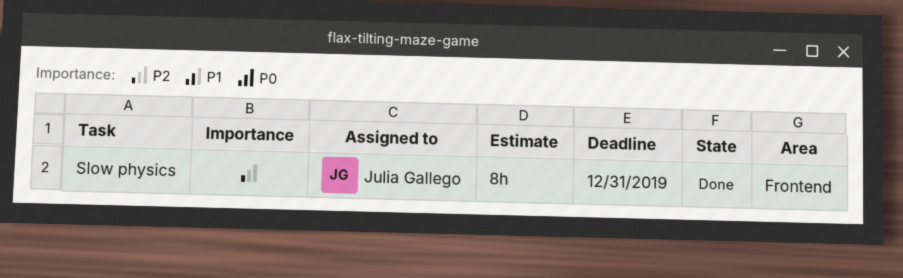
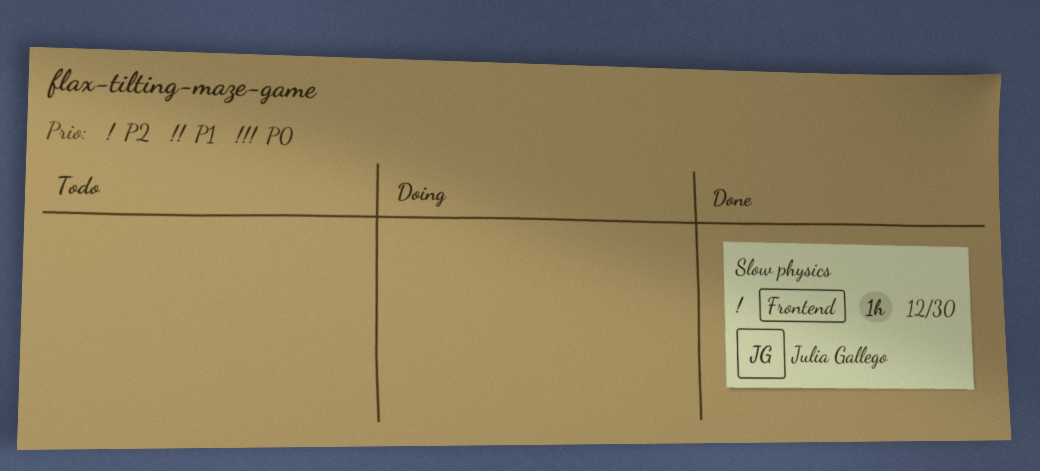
Slow physics, estimate: 8h -> 1h
Slow physics, due: Dec 31 -> Dec 30

